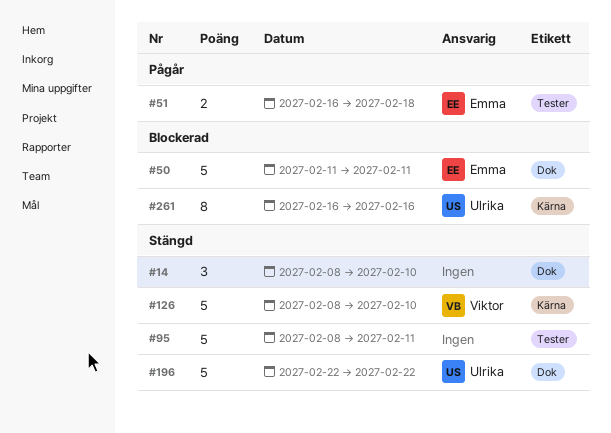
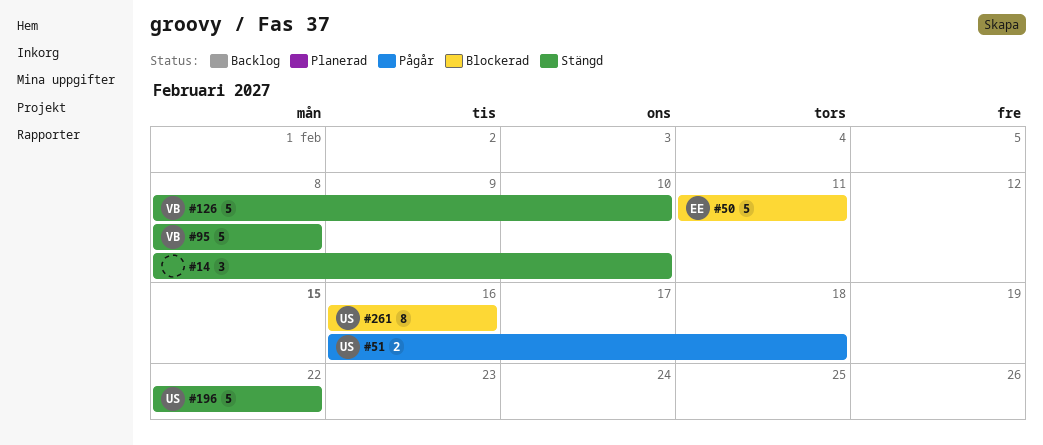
#51, owner: Emma -> Ulrika
#95, owner: none -> Viktor
#95, due: Feb 11 -> Feb 8

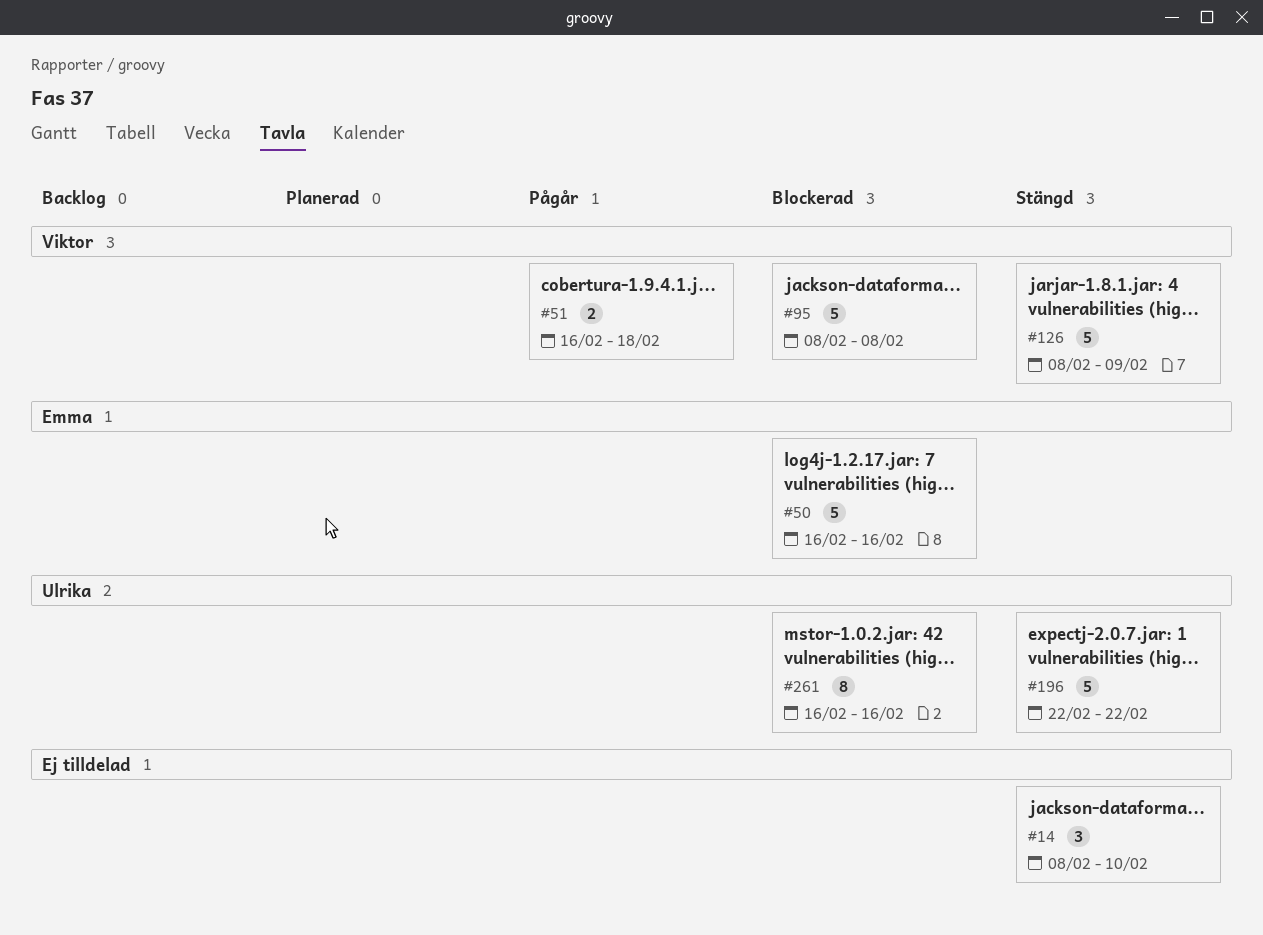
#50, start: Feb 11 -> Feb 16
#50, due: Feb 11 -> Feb 16
#51, owner: Ulrika -> Viktor
#95, status: Stängd -> Blockerad
#126, due: Feb 10 -> Feb 9

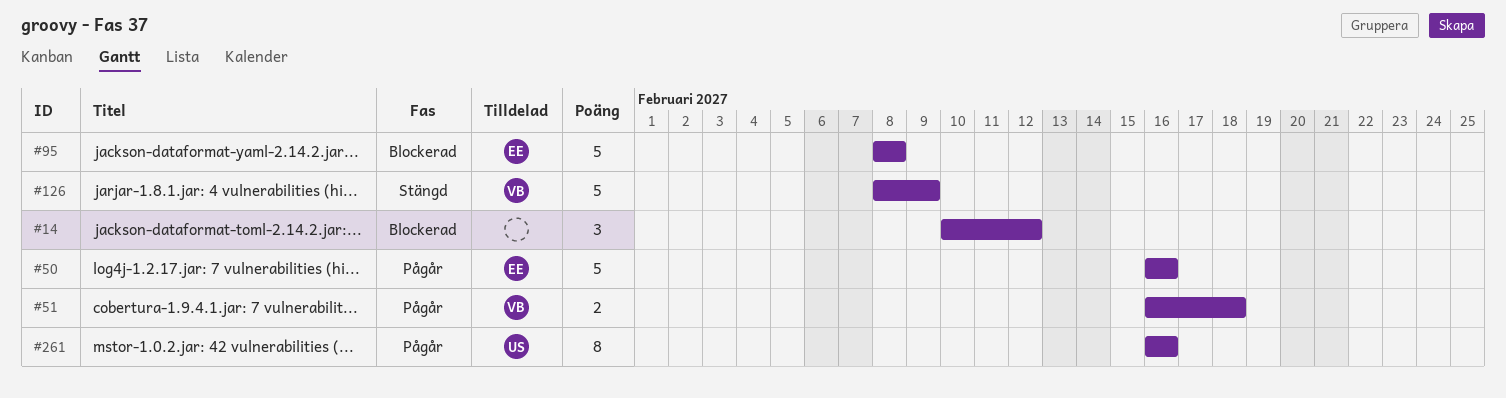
#14, status: Stängd -> Blockerad
#14, start: Feb 8 -> Feb 10
#14, due: Feb 10 -> Feb 12
#50, status: Blockerad -> Pågår
#95, owner: Viktor -> Emma
#196: present -> none
#261, status: Blockerad -> Pågår

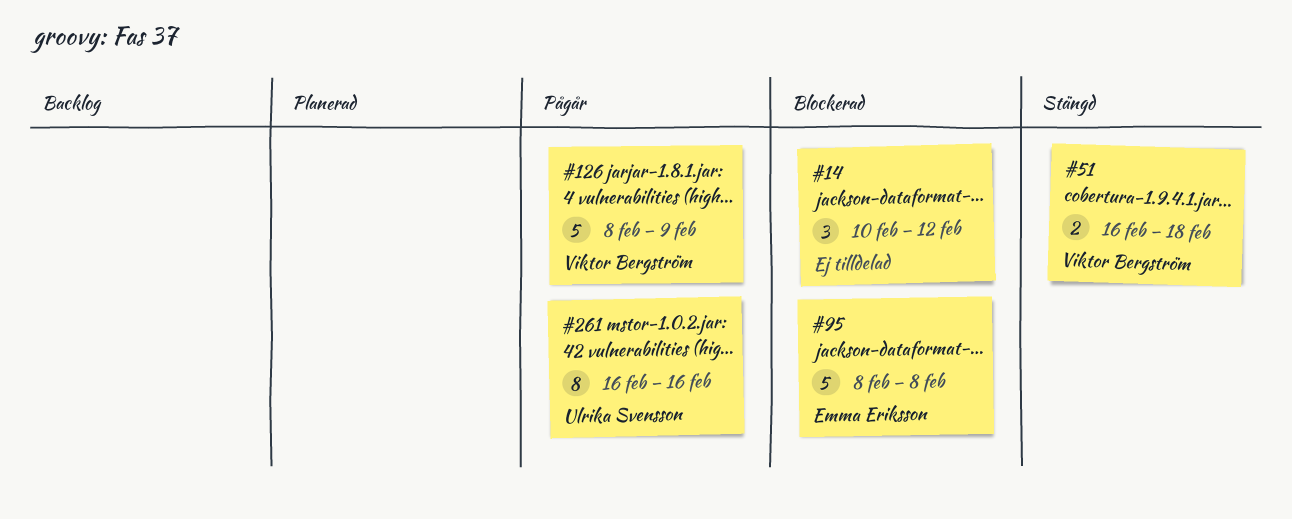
#50: present -> none
#51, status: Pågår -> Stängd
#126, status: Stängd -> Pågår

